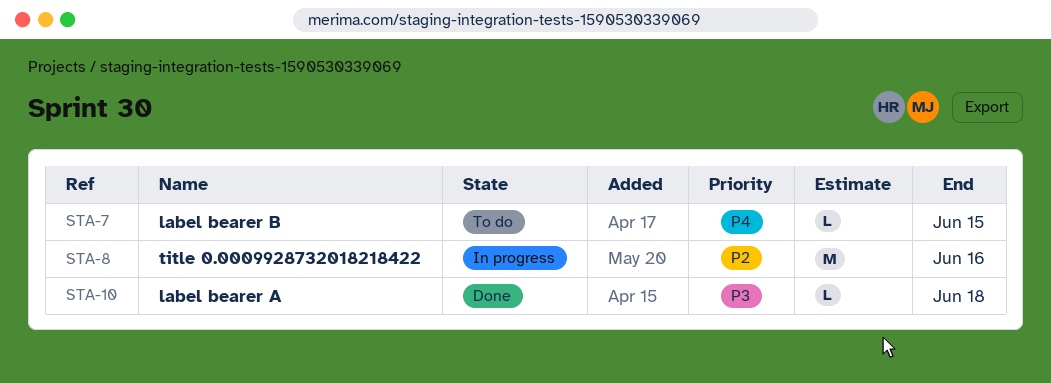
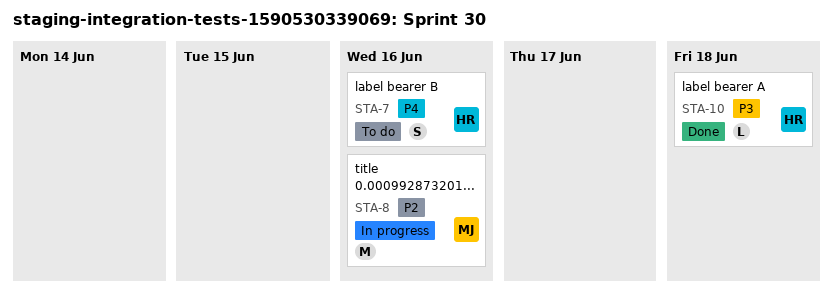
STA-7, estimate: L -> S
STA-7, due: Jun 15 -> Jun 16

